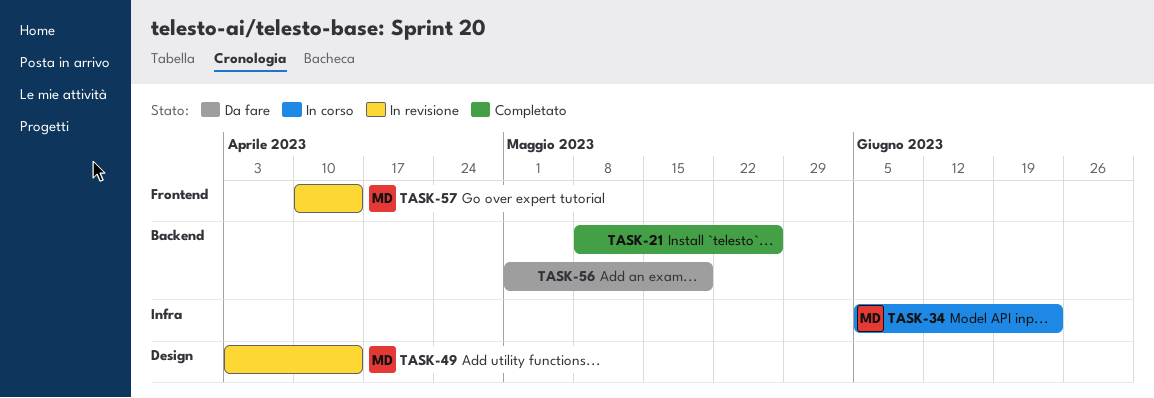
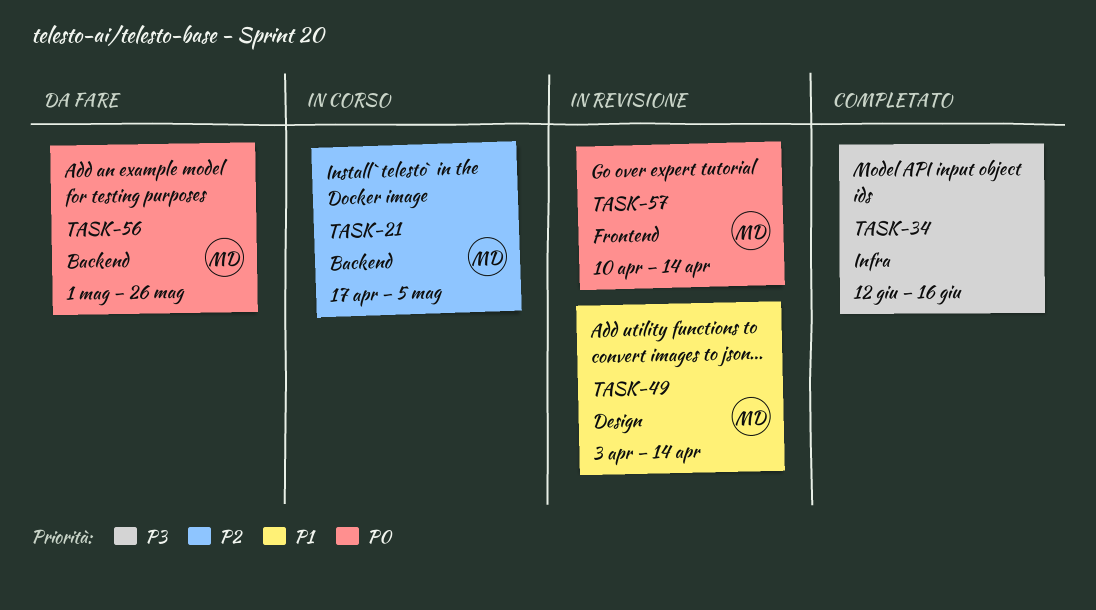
TASK-21, status: Completato -> In corso
TASK-21, owner: none -> MD
TASK-21, start: May 8 -> Apr 17
TASK-21, due: May 26 -> May 5
TASK-34, status: In corso -> Completato
TASK-34, owner: MD -> none
TASK-34, start: Jun 5 -> Jun 12
TASK-34, due: Jun 23 -> Jun 16
TASK-56, owner: none -> MD
TASK-56, due: May 19 -> May 26

